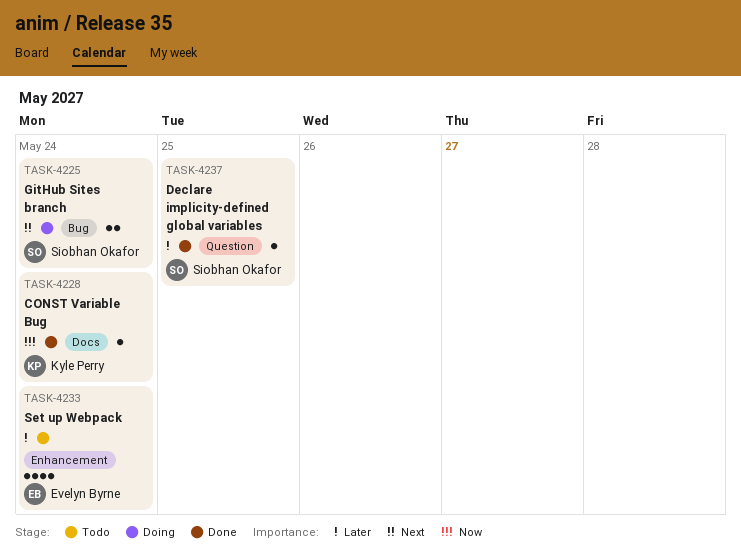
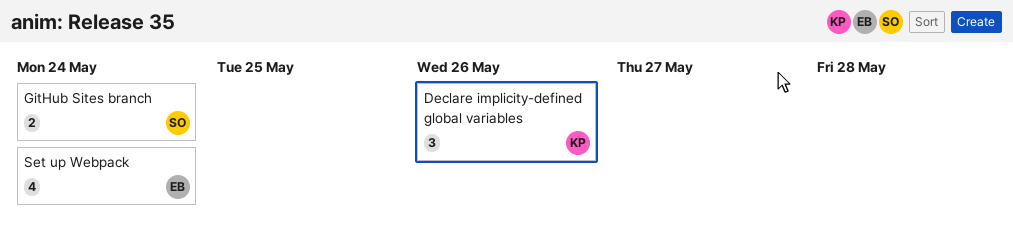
CONST Variable Bug: present -> none
Declare implicity-defined global variables, owner: Siobhan Okafor -> Kyle Perry
Declare implicity-defined global variables, estimate: 1 -> 3
Declare implicity-defined global variables, due: May 25 -> May 26

